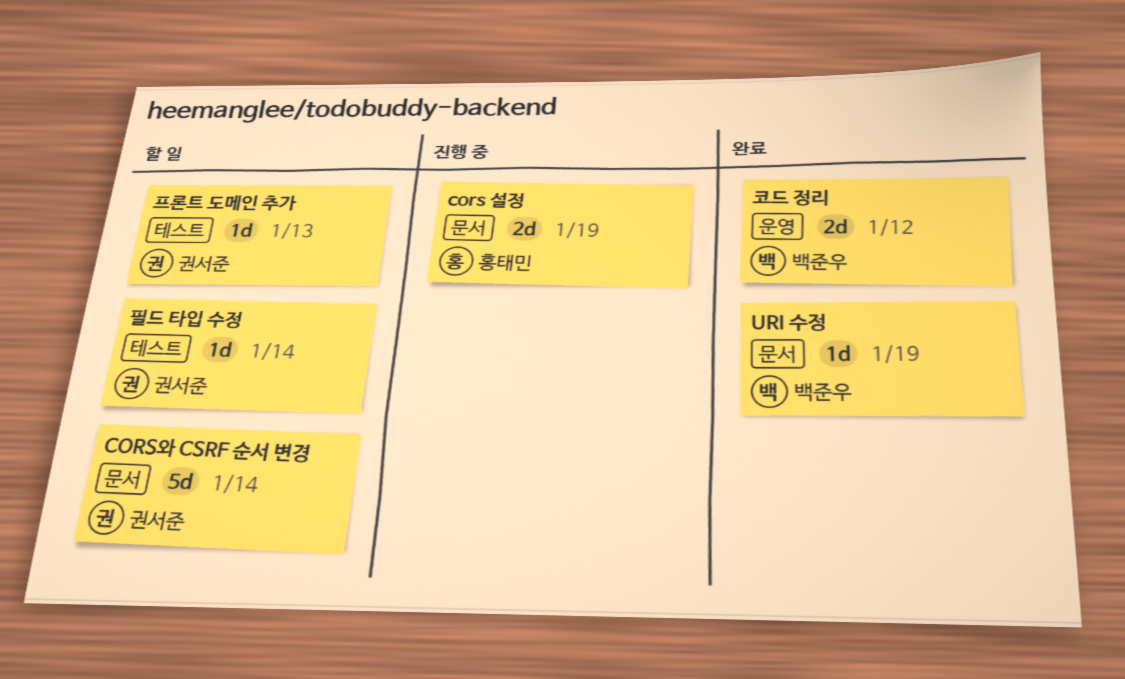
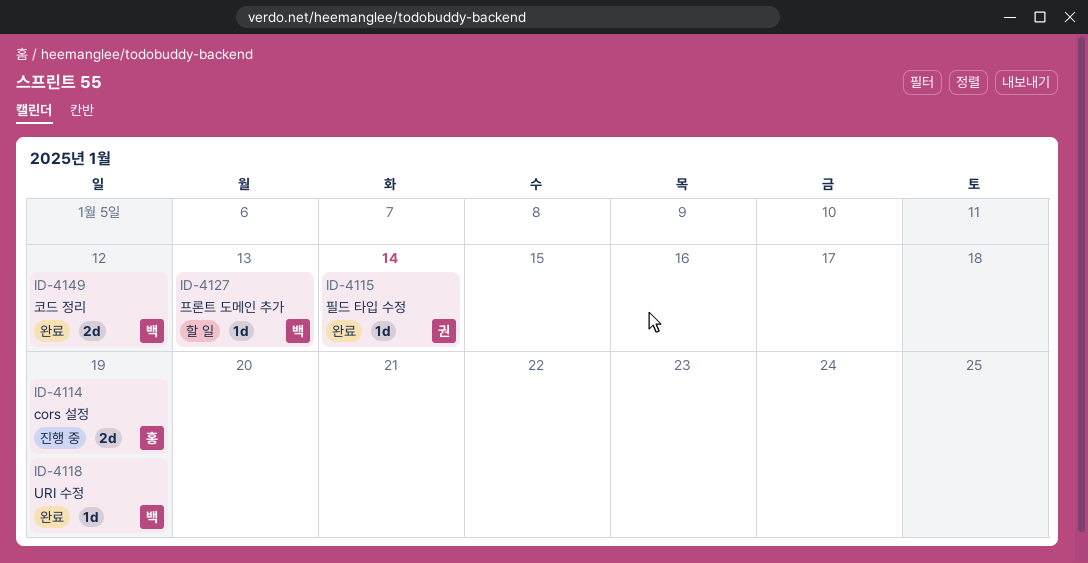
CORS와 CSRF 순서 변경: present -> none
프론트 도메인 추가, owner: 권서준 -> 백준우
필드 타입 수정, status: 할 일 -> 완료

